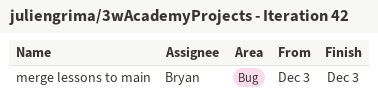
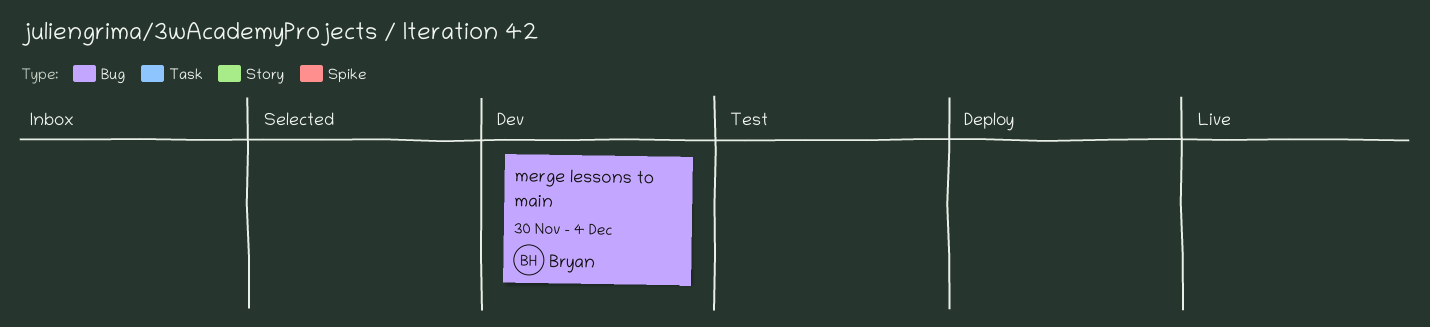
merge lessons to main, start: Dec 3 -> Nov 30
merge lessons to main, due: Dec 3 -> Dec 4

